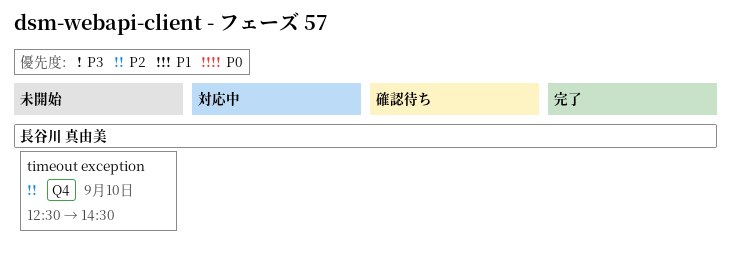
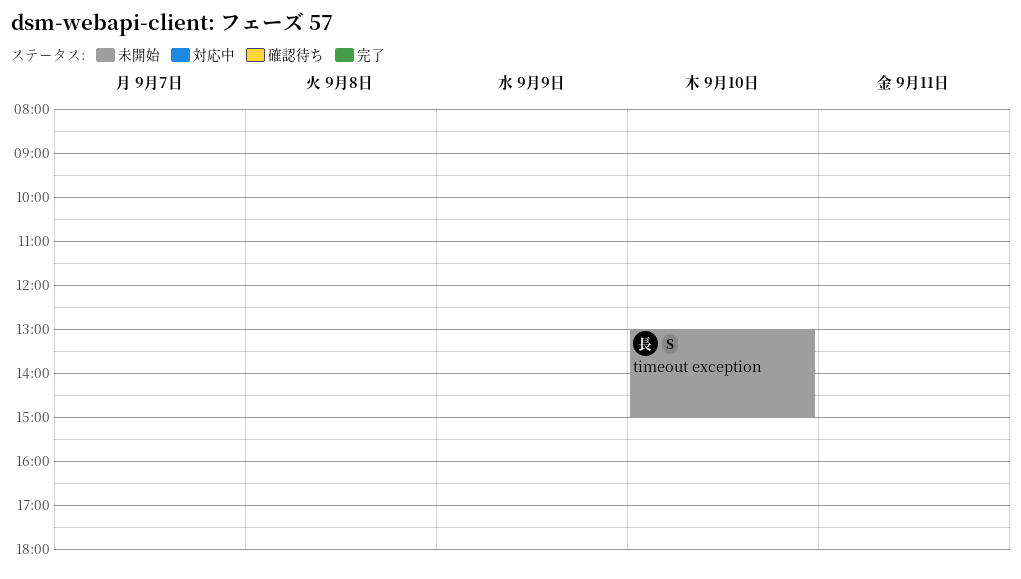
timeout exception, begins: 12:30 -> 13:00
timeout exception, ends: 14:30 -> 15:00

